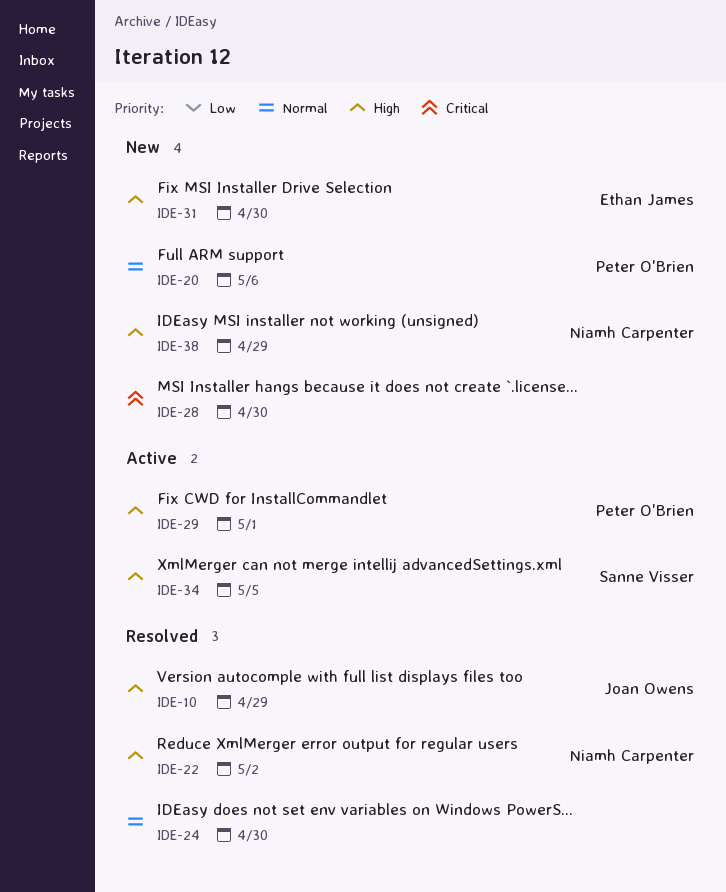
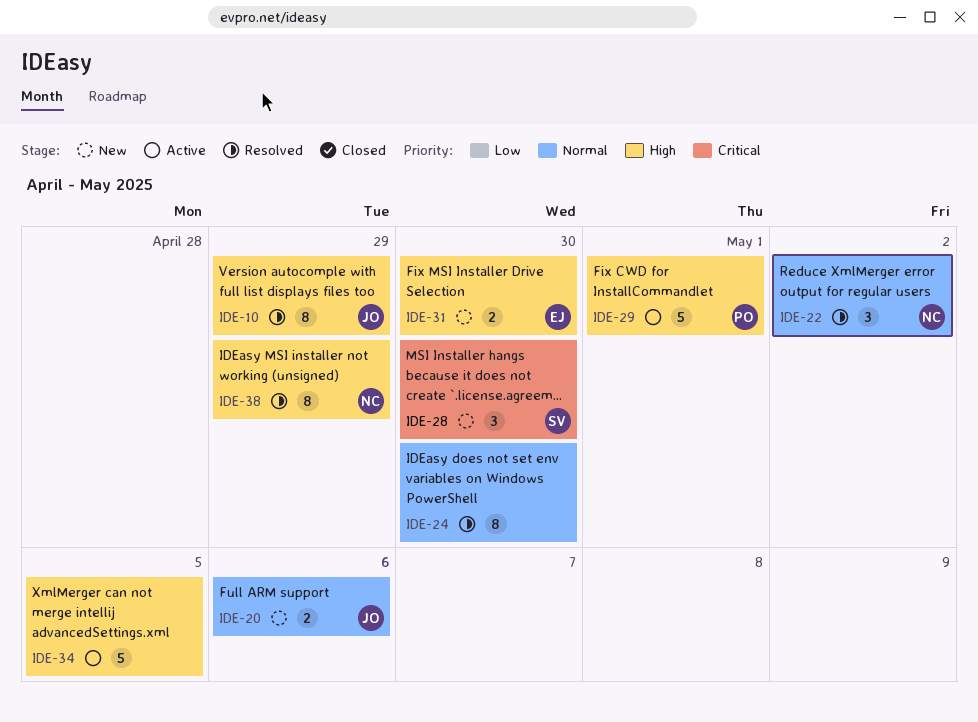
IDE-20, owner: Peter O'Brien -> Joan Owens
IDE-22, priority: High -> Normal
IDE-28, owner: none -> Sanne Visser
IDE-34, owner: Sanne Visser -> none
IDE-38, status: New -> Resolved

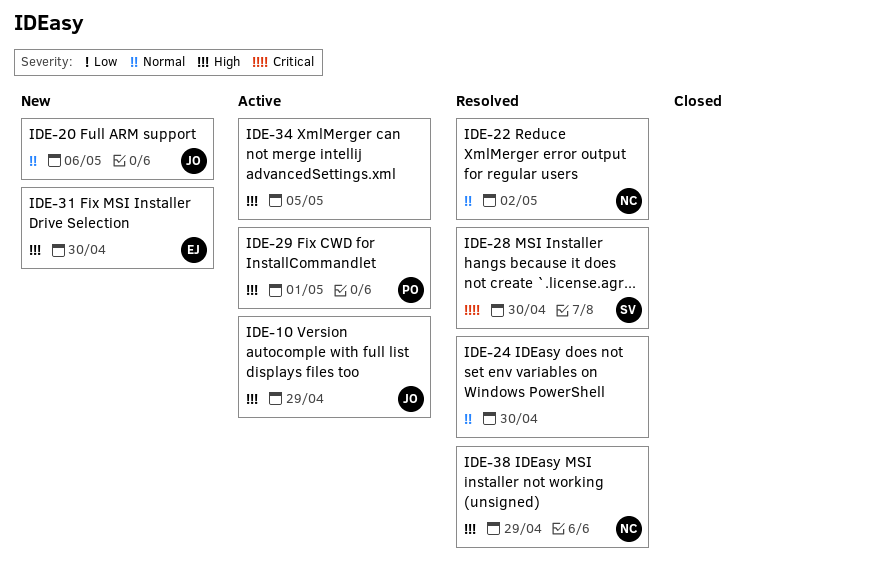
IDE-10, status: Resolved -> Active
IDE-28, status: New -> Resolved

